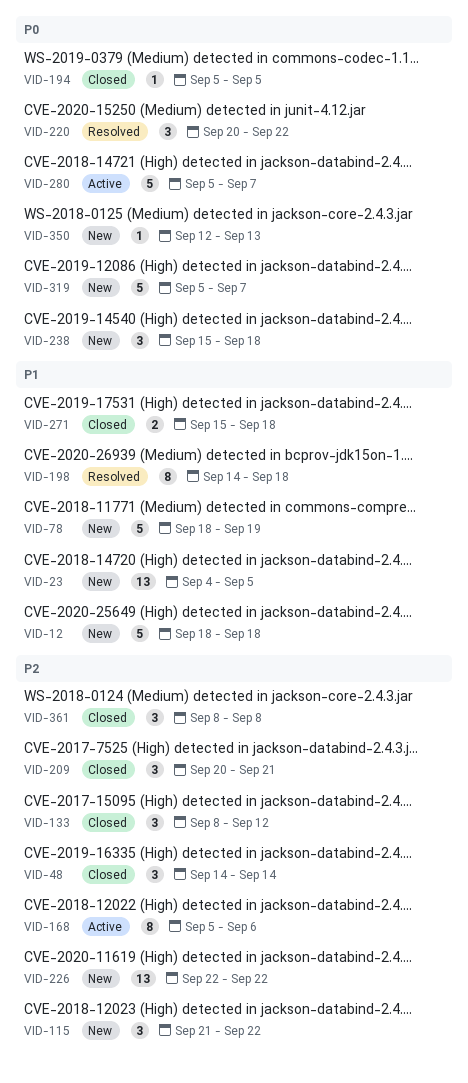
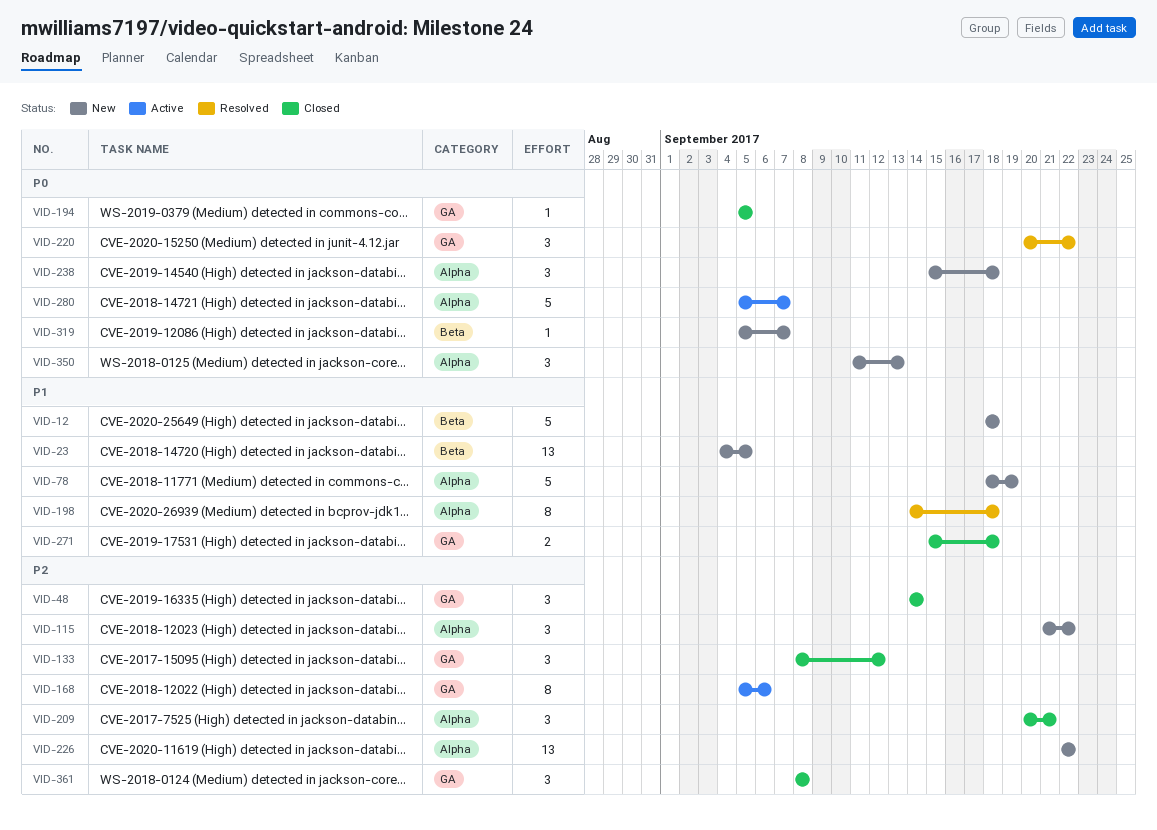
VID-319, estimate: 5 -> 1
VID-350, estimate: 1 -> 3
VID-350, start: Sep 12 -> Sep 11

